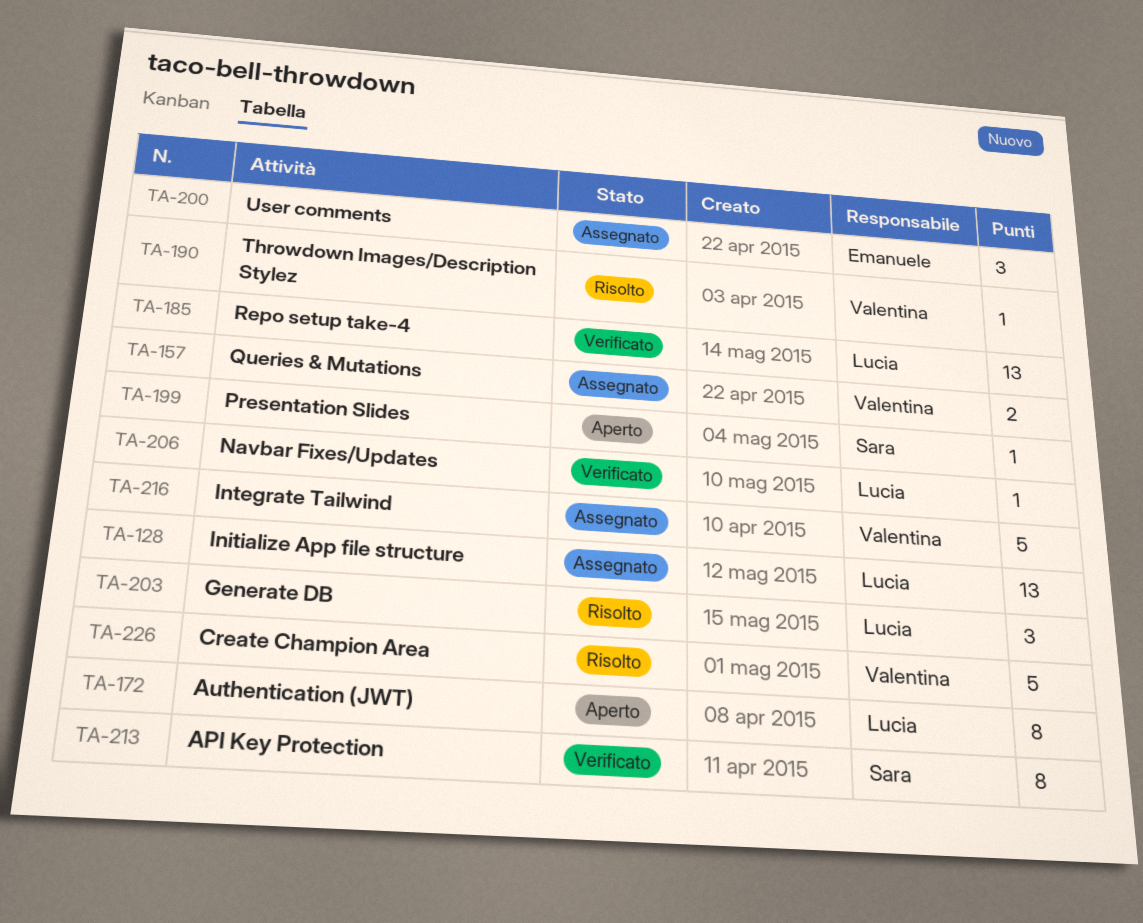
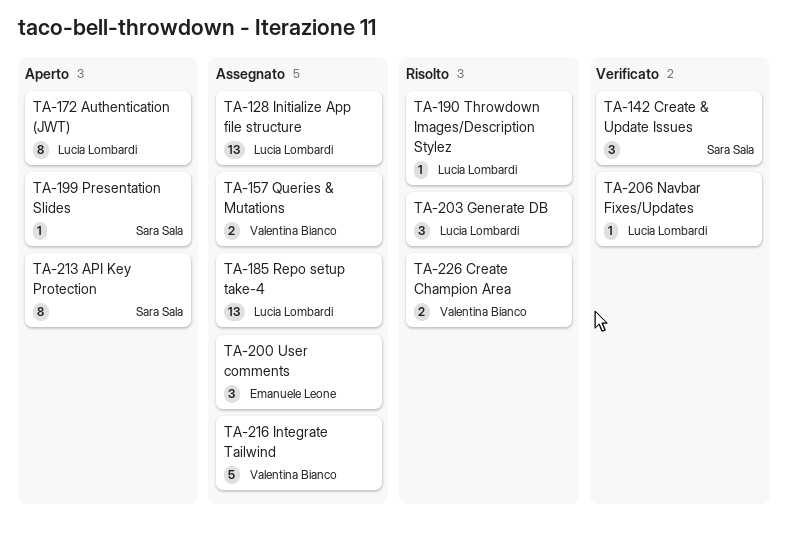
TA-142: none -> present
TA-185, status: Verificato -> Assegnato
TA-190, owner: Valentina Bianco -> Lucia Lombardi
TA-213, status: Verificato -> Aperto
TA-226, estimate: 5 -> 2

